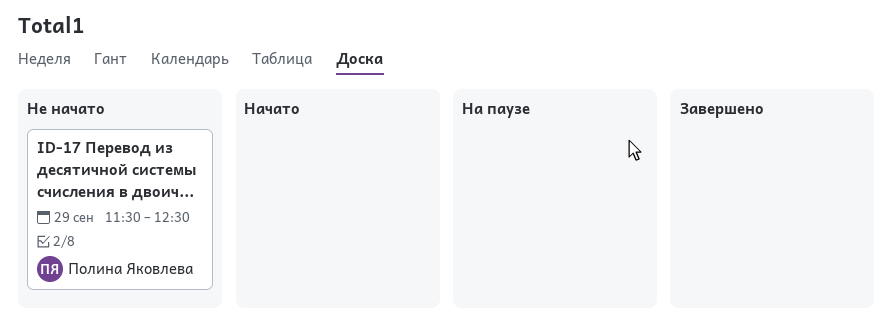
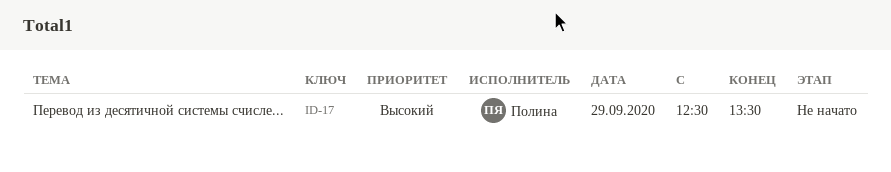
ID-17, begins: 11:30 -> 12:30
ID-17, ends: 12:30 -> 13:30

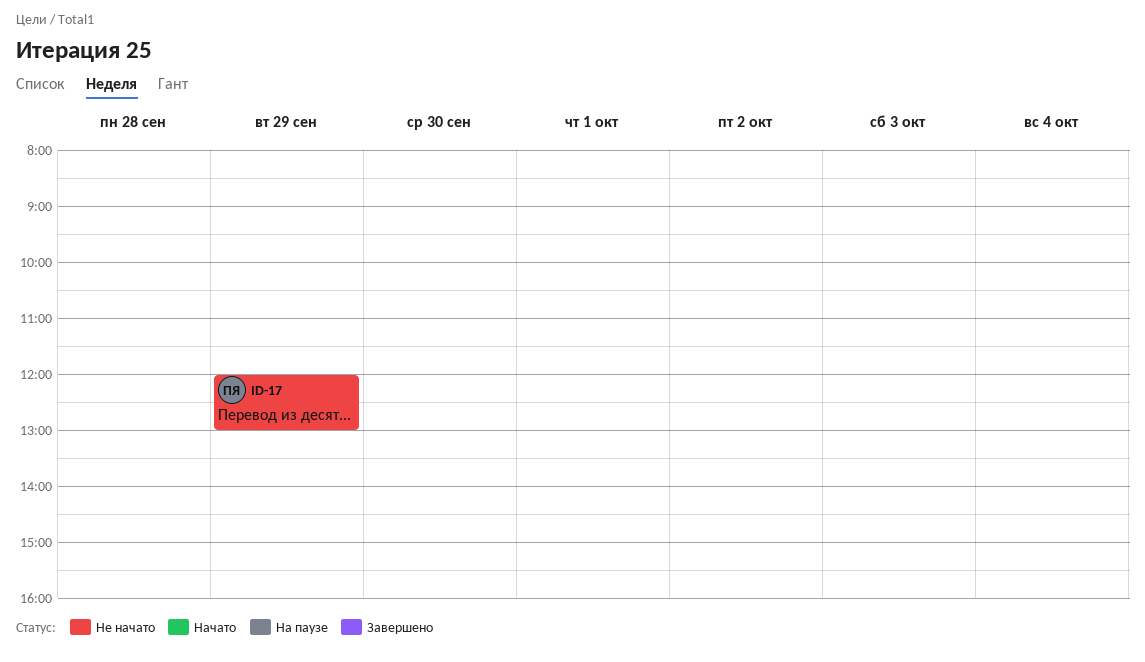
ID-17, begins: 12:30 -> 12:00
ID-17, ends: 13:30 -> 13:00

